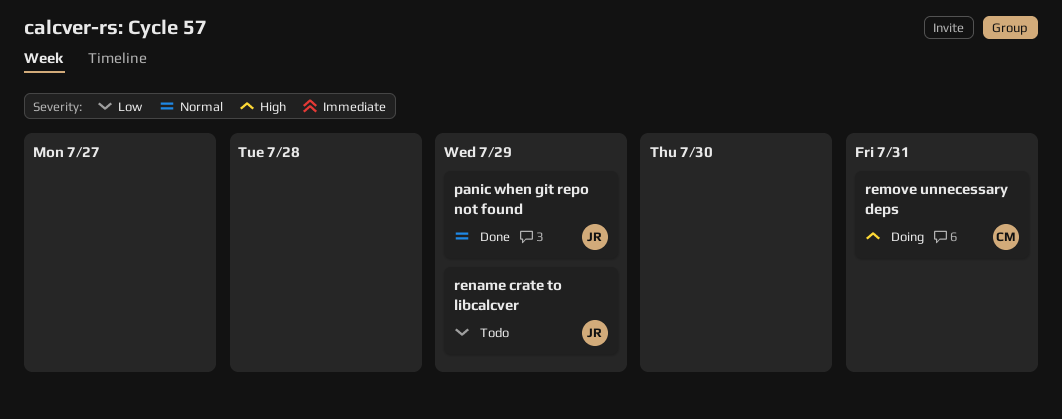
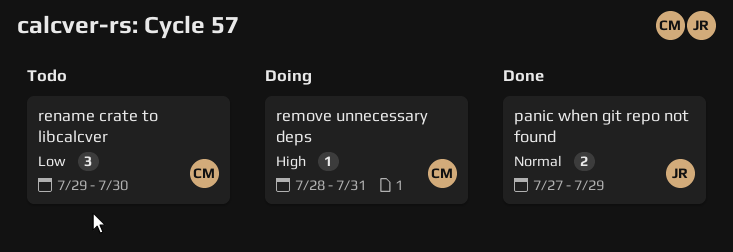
rename crate to libcalcver, owner: JR -> CM
rename crate to libcalcver, due: Jul 29 -> Jul 30

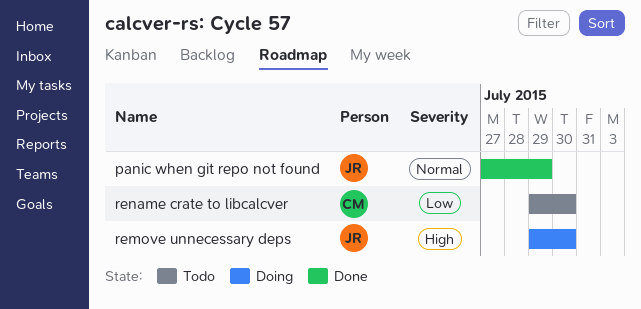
remove unnecessary deps, owner: CM -> JR
remove unnecessary deps, start: Jul 28 -> Jul 29
remove unnecessary deps, due: Jul 31 -> Jul 30

